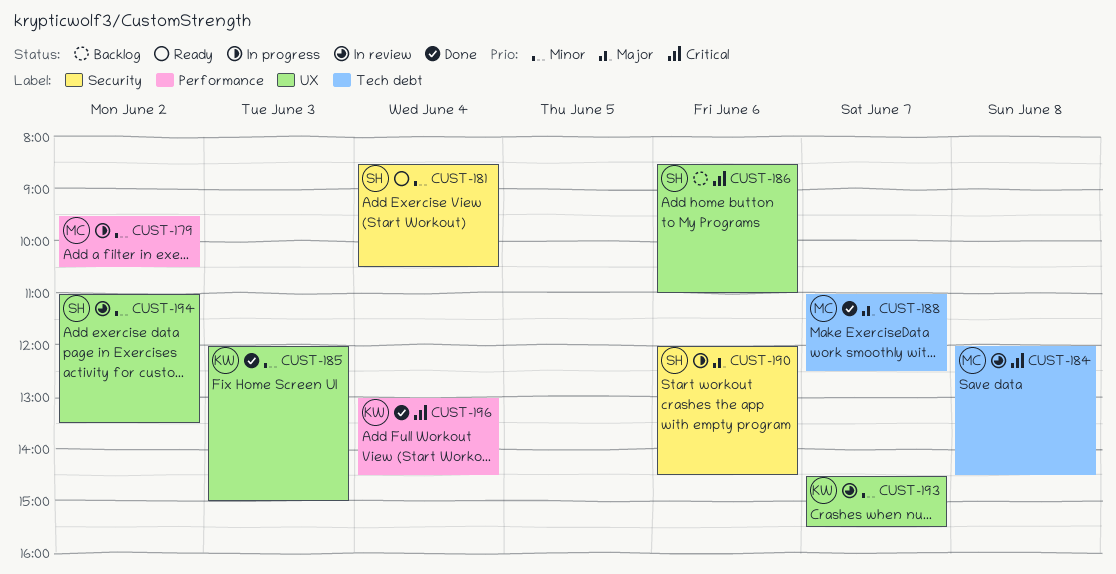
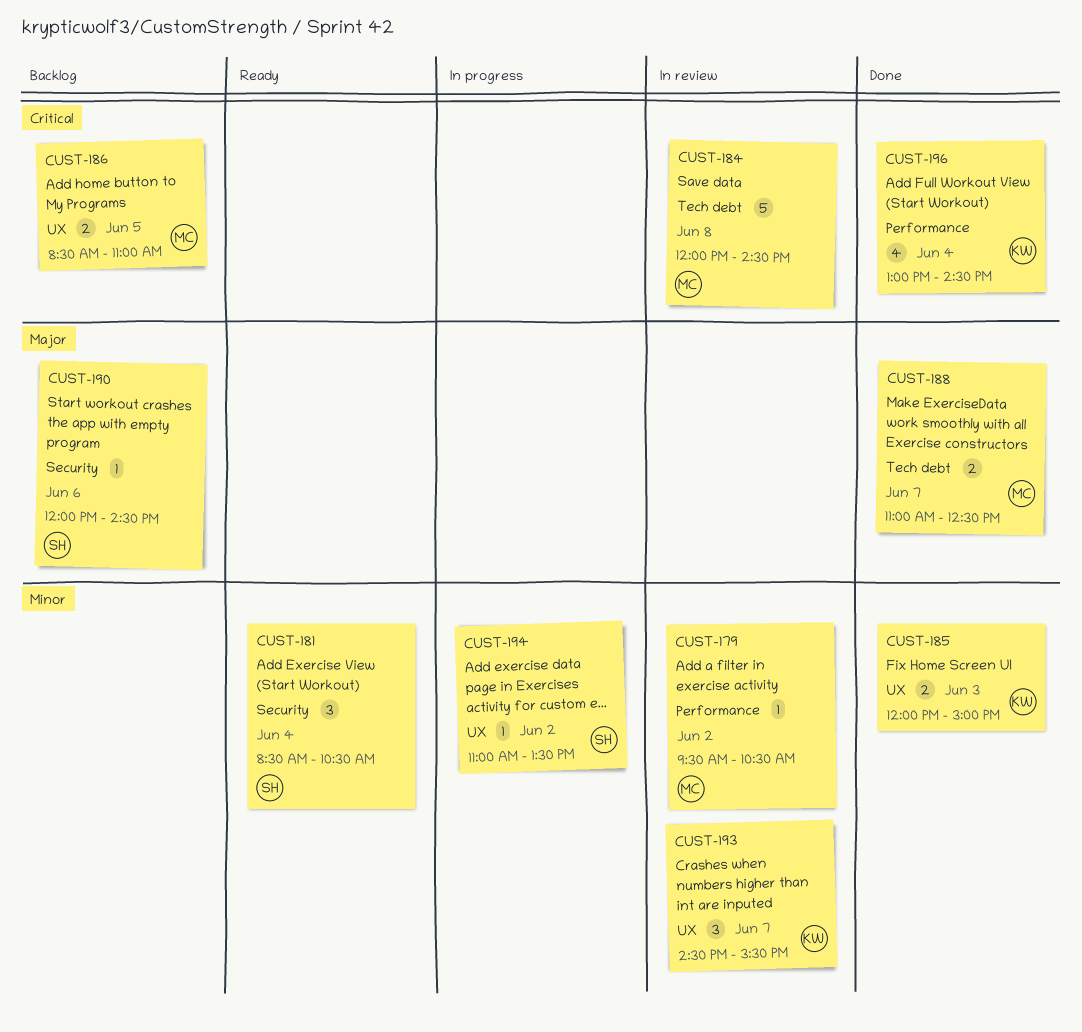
CUST-179, status: In progress -> In review
CUST-186, owner: SH -> MC
CUST-186, day: Jun 6 -> Jun 5
CUST-190, status: In progress -> Backlog
CUST-194, status: In review -> In progress

